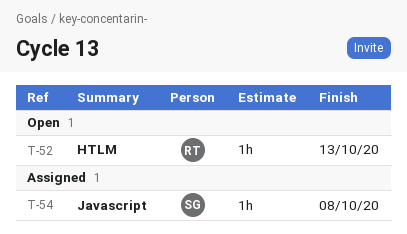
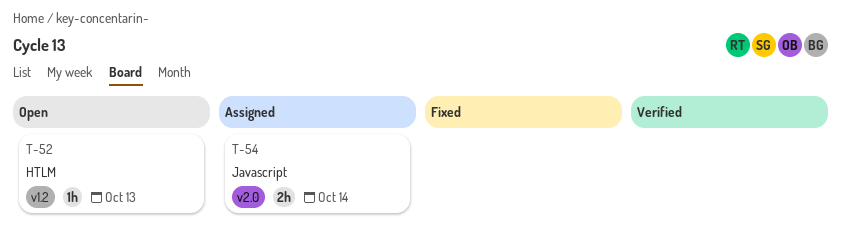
T-54, estimate: 1h -> 2h
T-54, due: Oct 8 -> Oct 14

